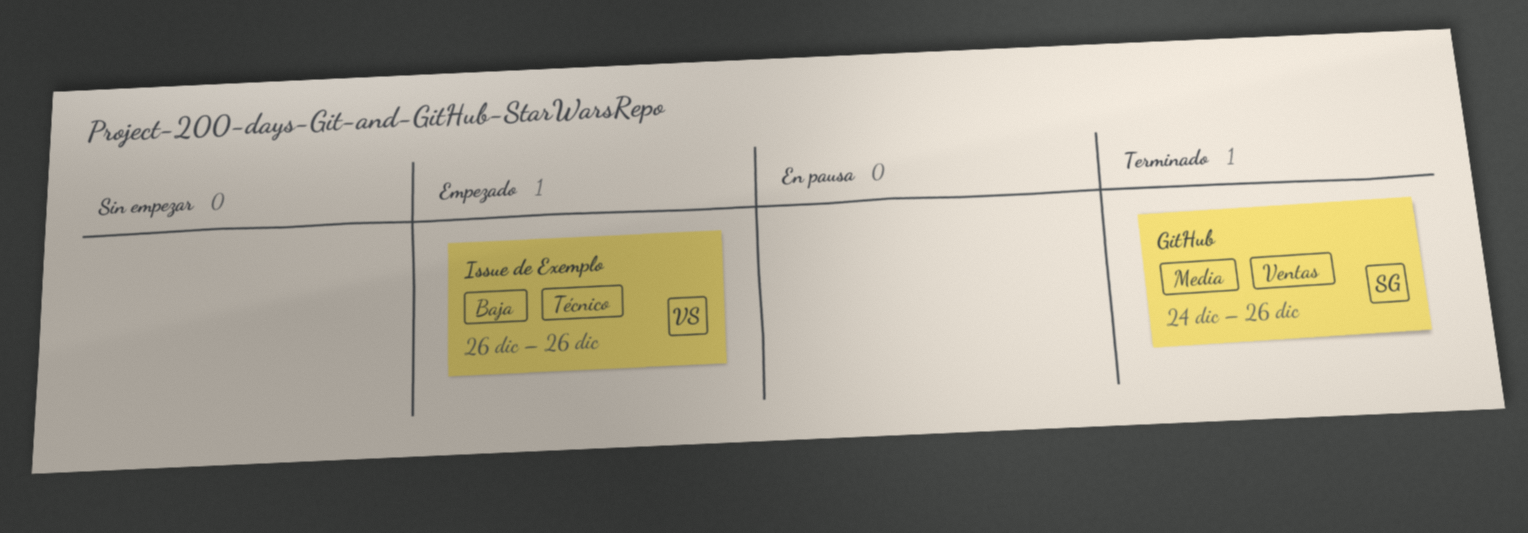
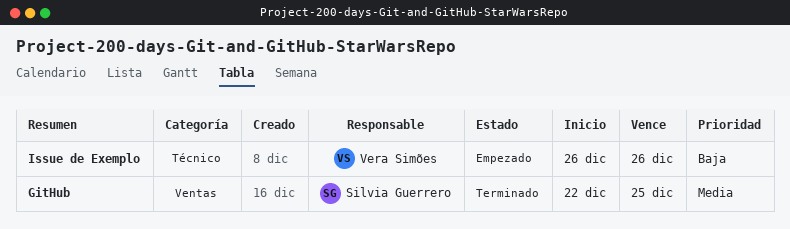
GitHub, start: Dec 24 -> Dec 22
GitHub, due: Dec 26 -> Dec 25

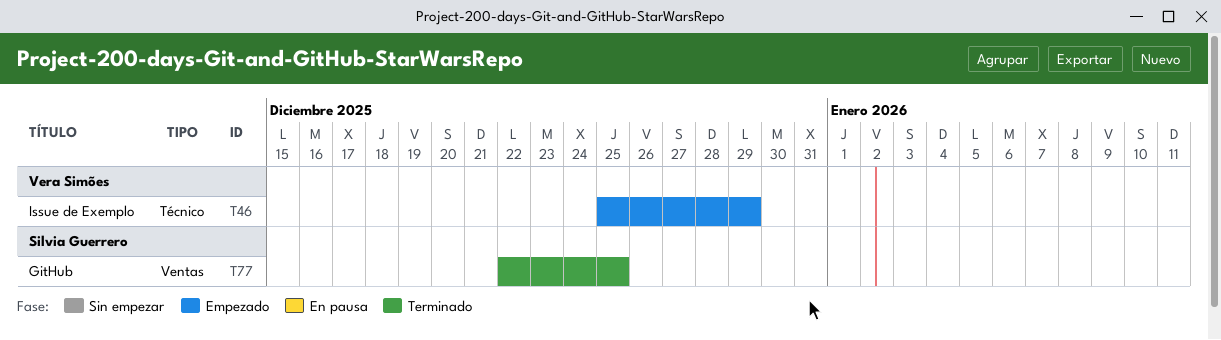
Issue de Exemplo, start: Dec 26 -> Dec 25
Issue de Exemplo, due: Dec 26 -> Dec 29

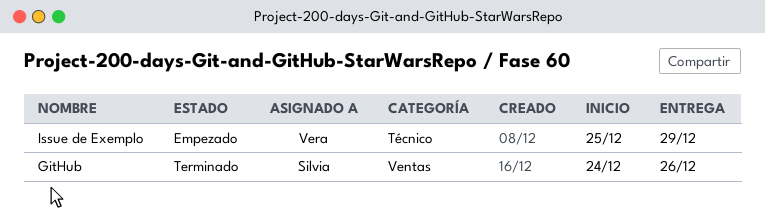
GitHub, start: Dec 22 -> Dec 24
GitHub, due: Dec 25 -> Dec 26

